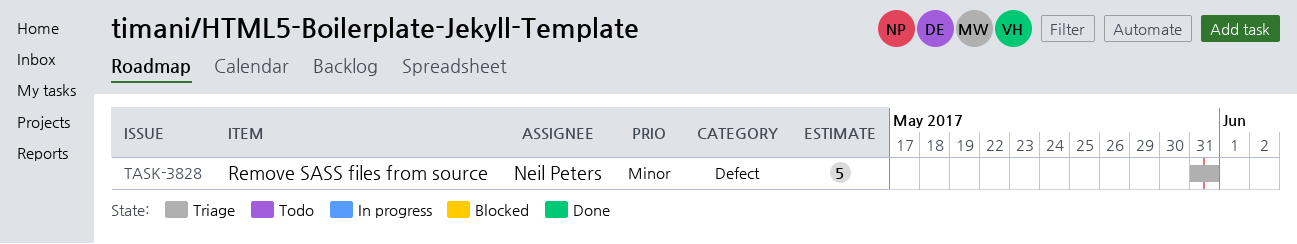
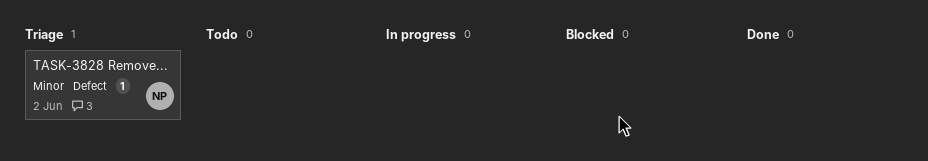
TASK-3828, estimate: 5 -> 1
TASK-3828, due: May 31 -> Jun 2

